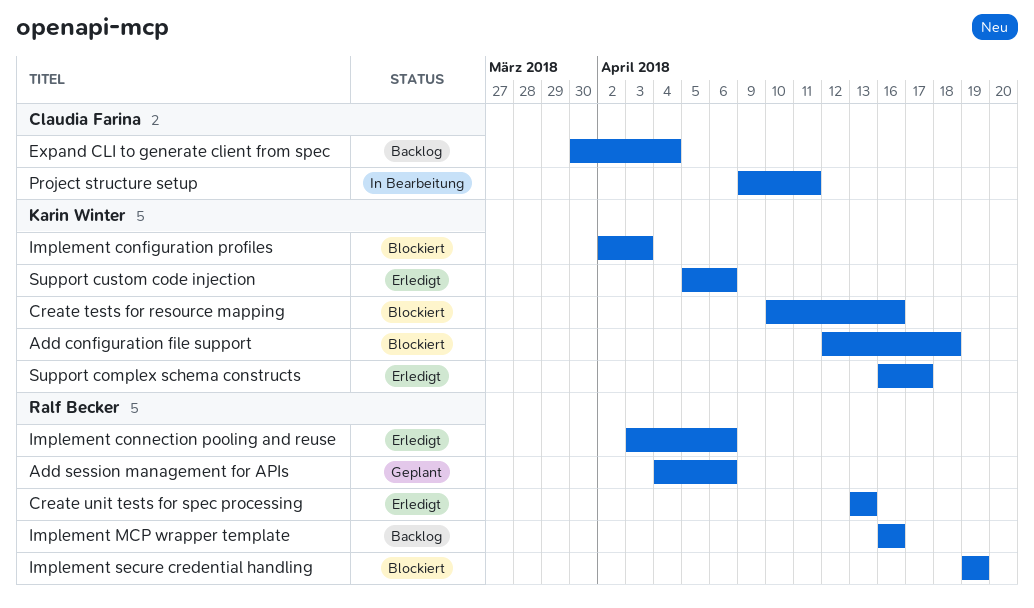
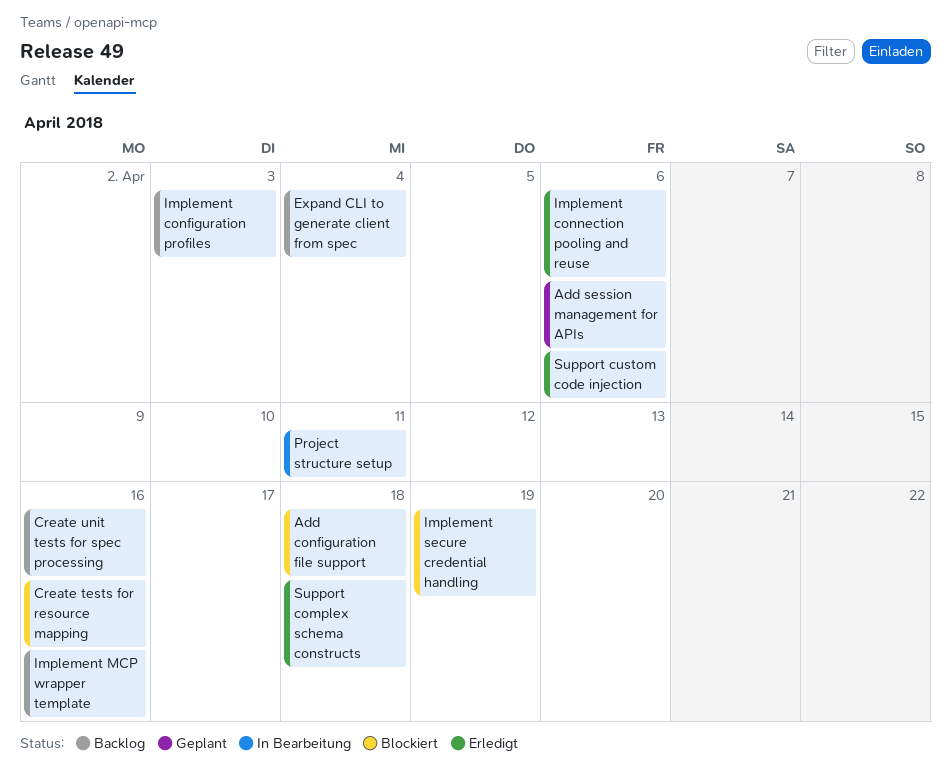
Create unit tests for spec processing, status: Erledigt -> Backlog
Create unit tests for spec processing, due: Apr 13 -> Apr 16
Implement configuration profiles, status: Blockiert -> Backlog
Support complex schema constructs, due: Apr 17 -> Apr 18

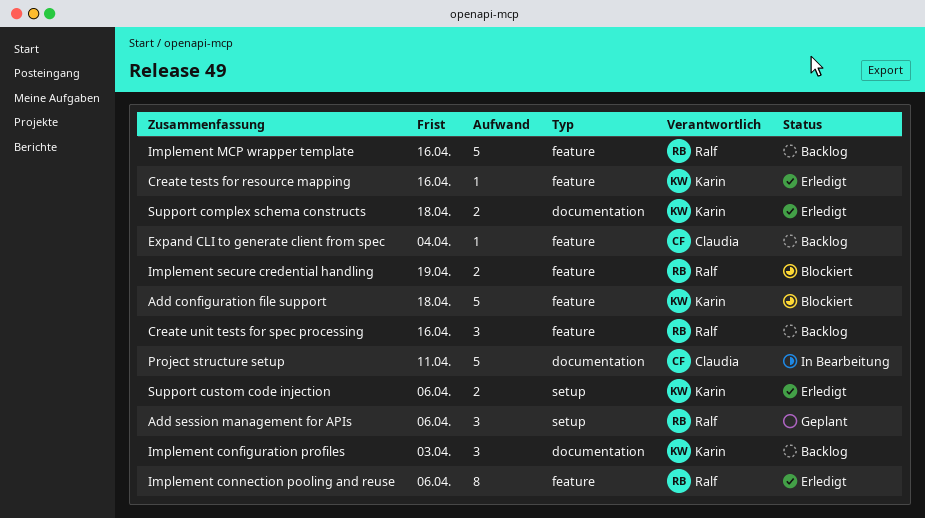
Create tests for resource mapping, status: Blockiert -> Erledigt

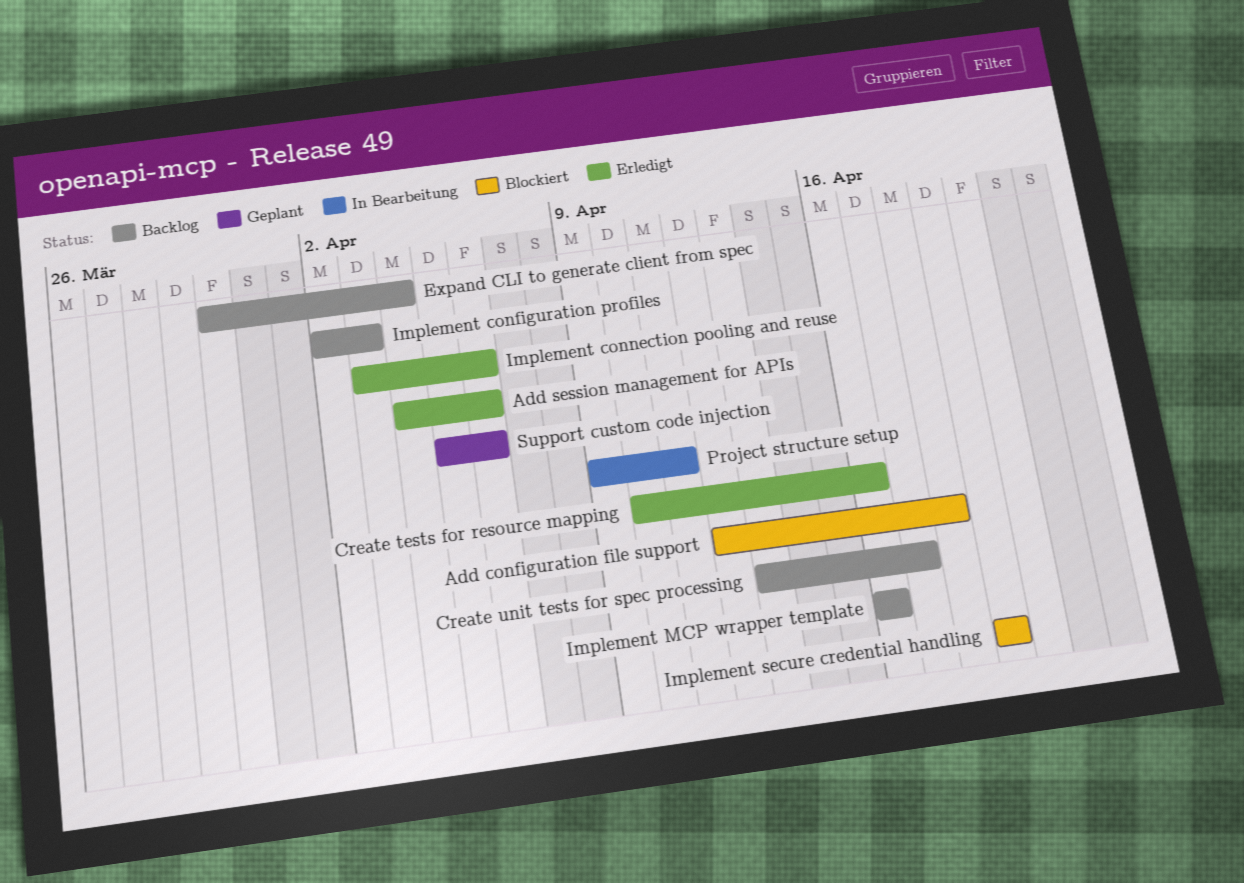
Add session management for APIs, status: Geplant -> Erledigt
Create unit tests for spec processing, due: Apr 16 -> Apr 17
Support complex schema constructs: present -> none
Support custom code injection, status: Erledigt -> Geplant

